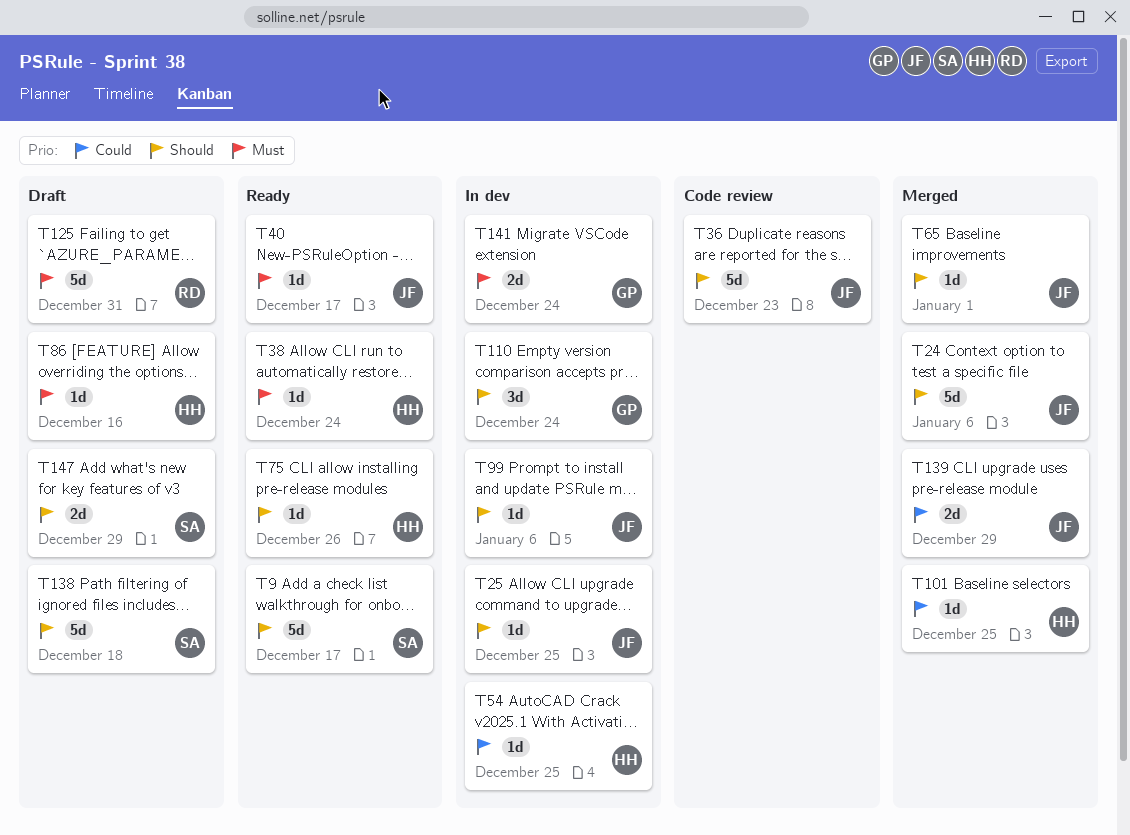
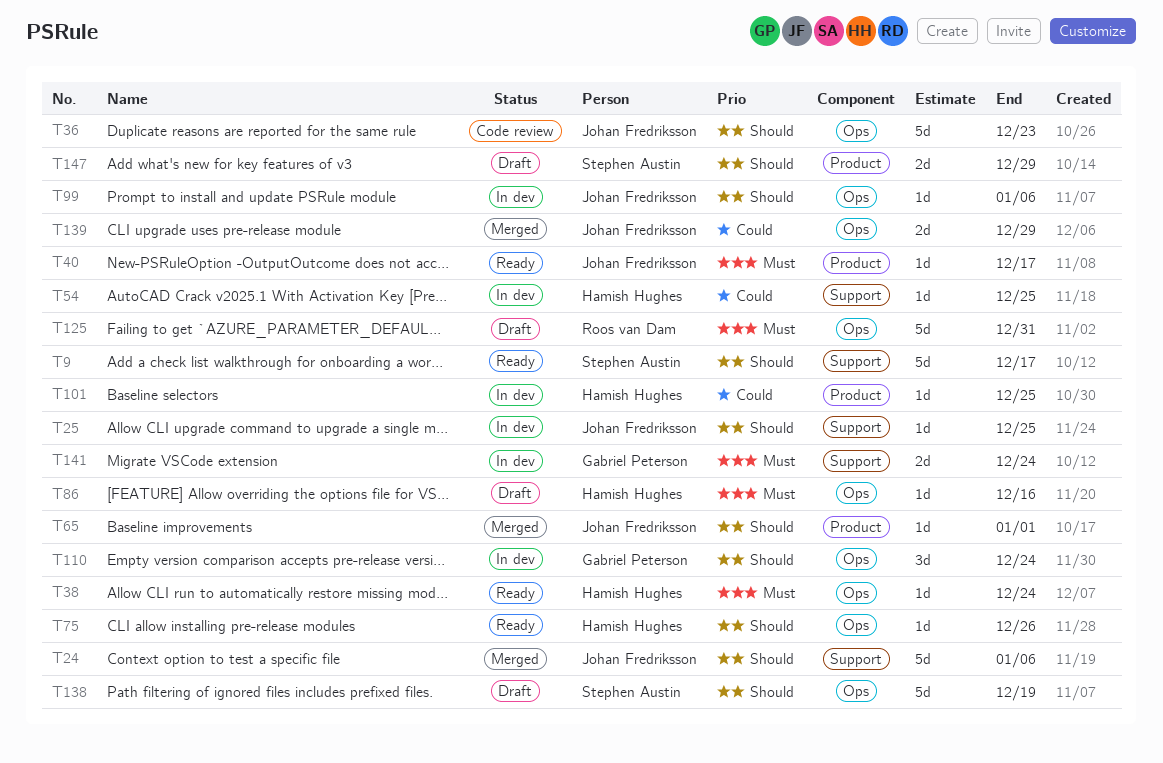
T101, status: Merged -> In dev
T138, due: Dec 18 -> Dec 19

